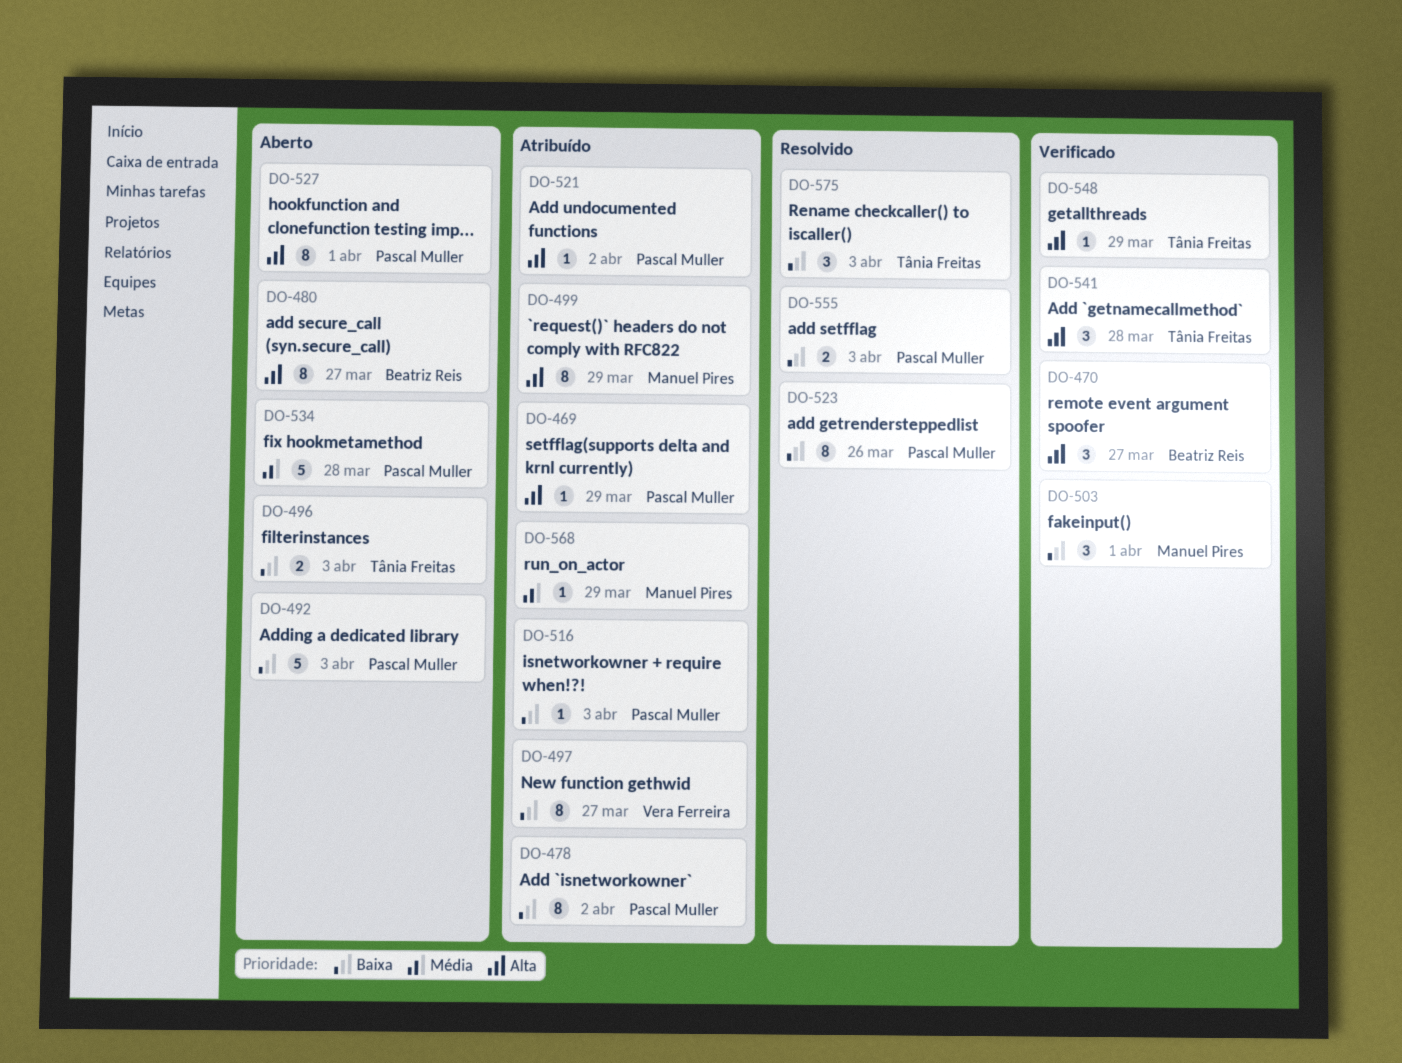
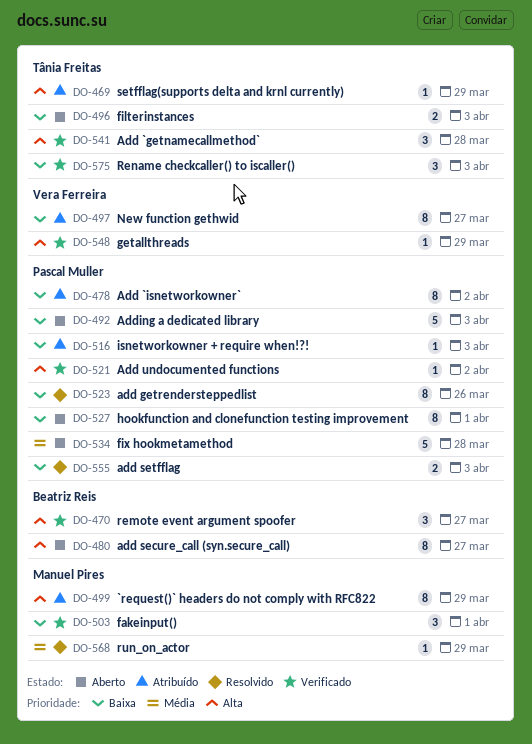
DO-469, owner: Pascal Muller -> Tânia Freitas
DO-521, status: Atribuído -> Verificado
DO-527, priority: Alta -> Baixa
DO-548, owner: Tânia Freitas -> Vera Ferreira
DO-568, status: Atribuído -> Resolvido
DO-575, status: Resolvido -> Verificado

